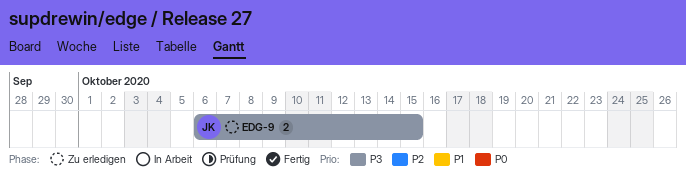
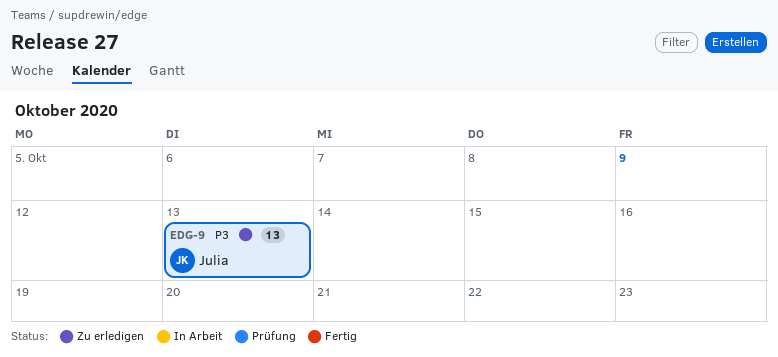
EDG-9, estimate: 2 -> 13
EDG-9, due: Oct 15 -> Oct 13

